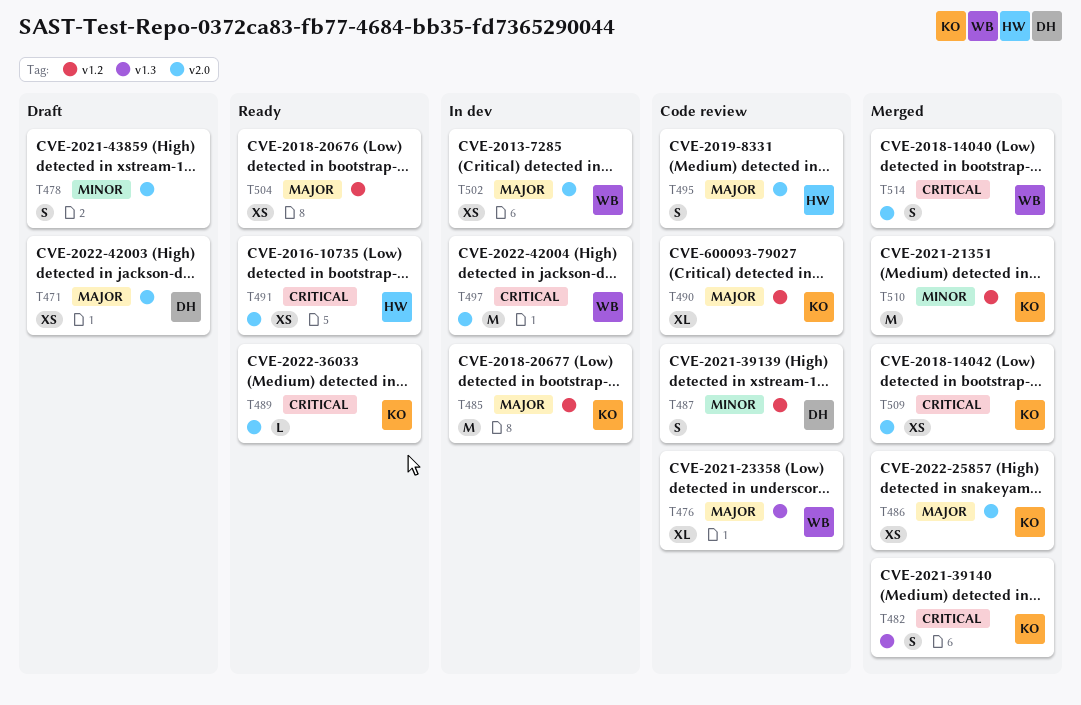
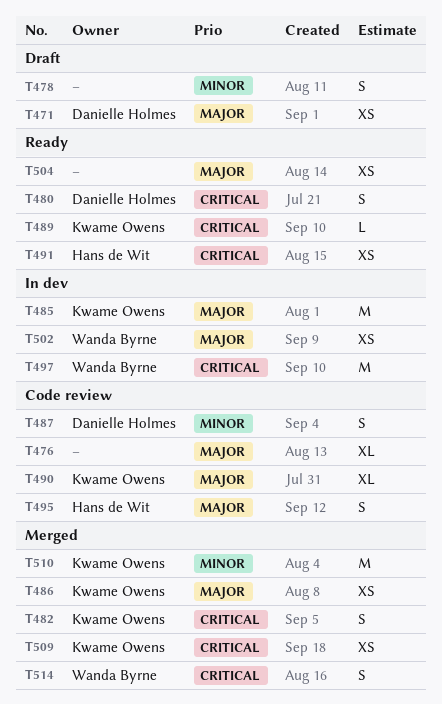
T476, owner: Wanda Byrne -> none
T480: none -> present

